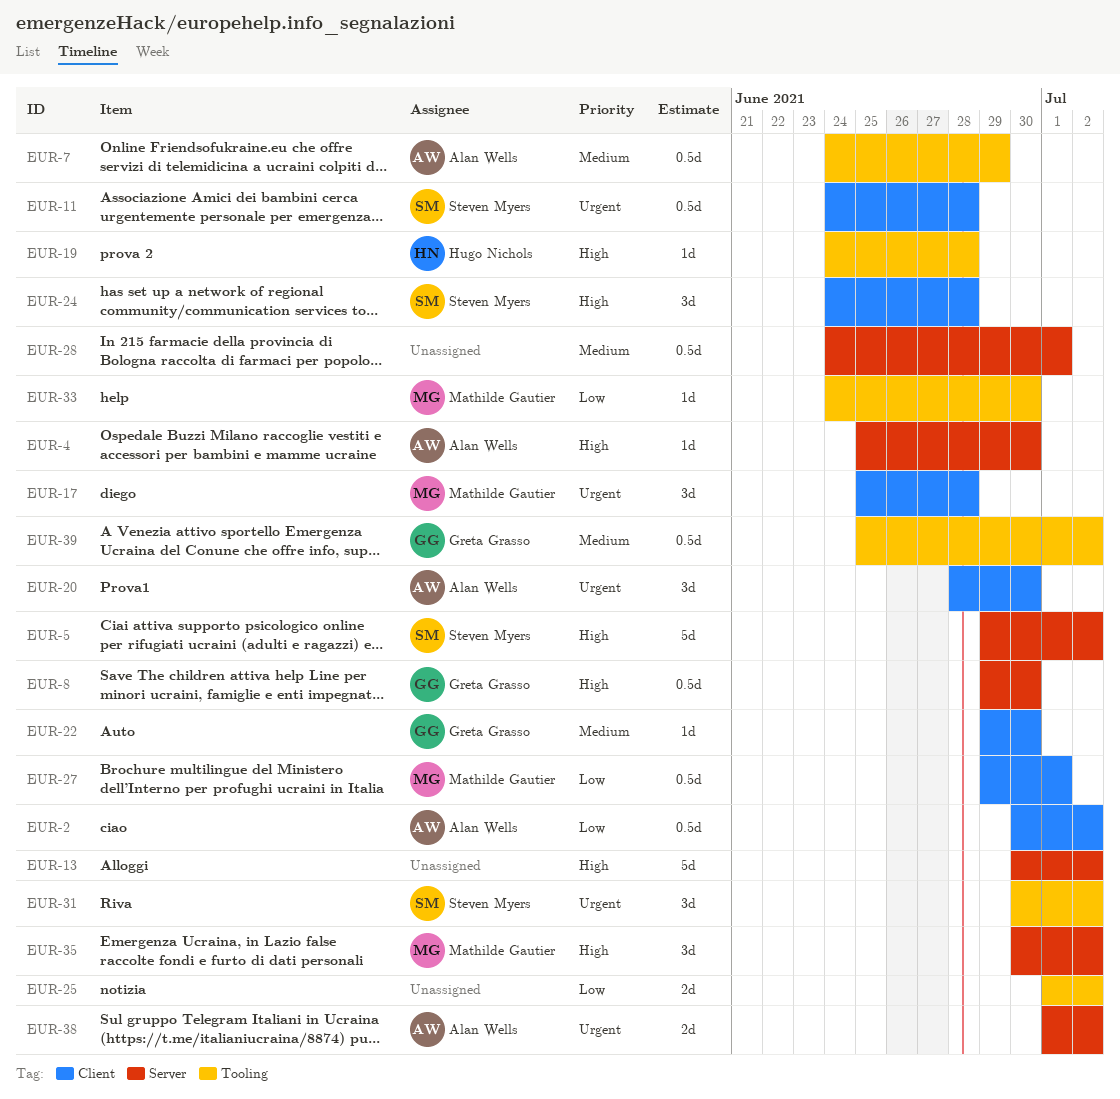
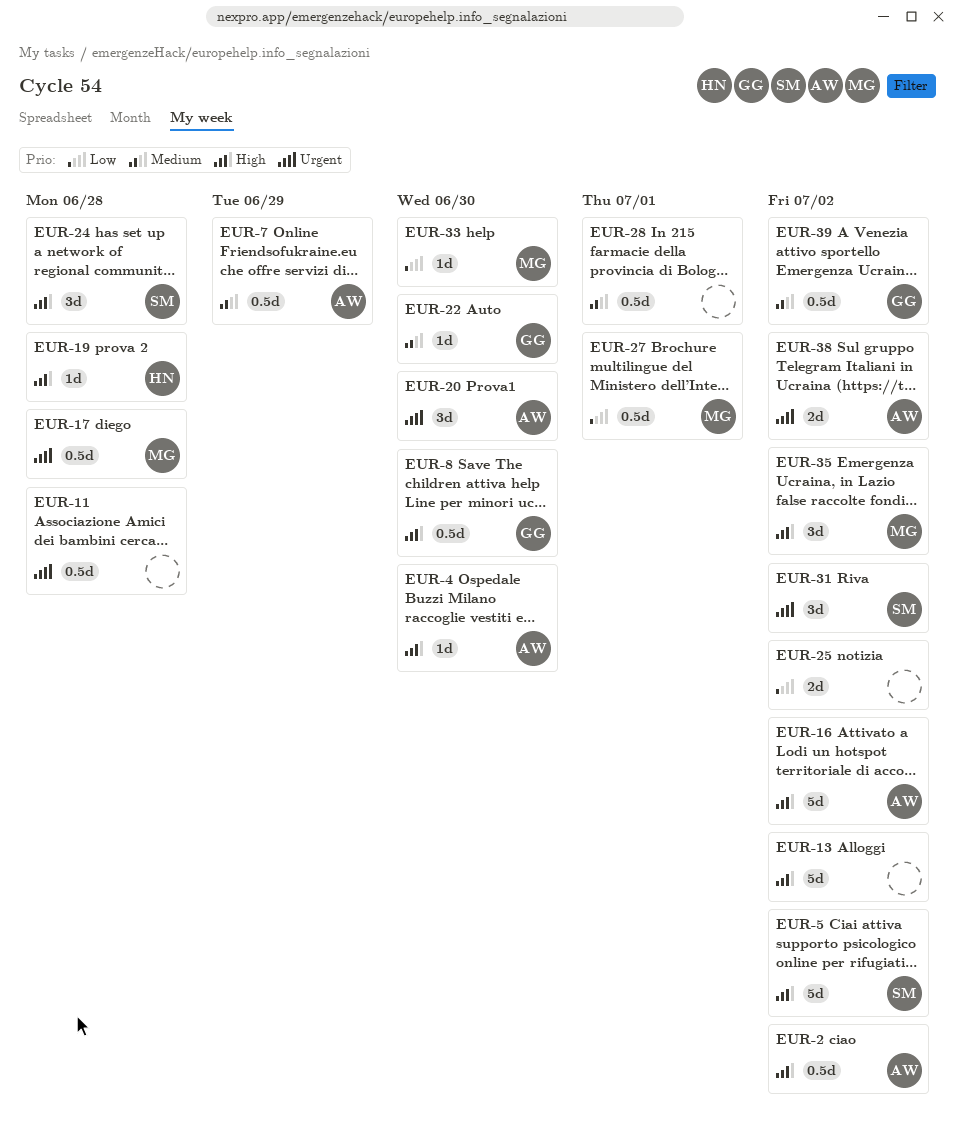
EUR-2, priority: Low -> High
EUR-11, owner: Steven Myers -> none
EUR-16: none -> present
EUR-17, estimate: 3d -> 0.5d

